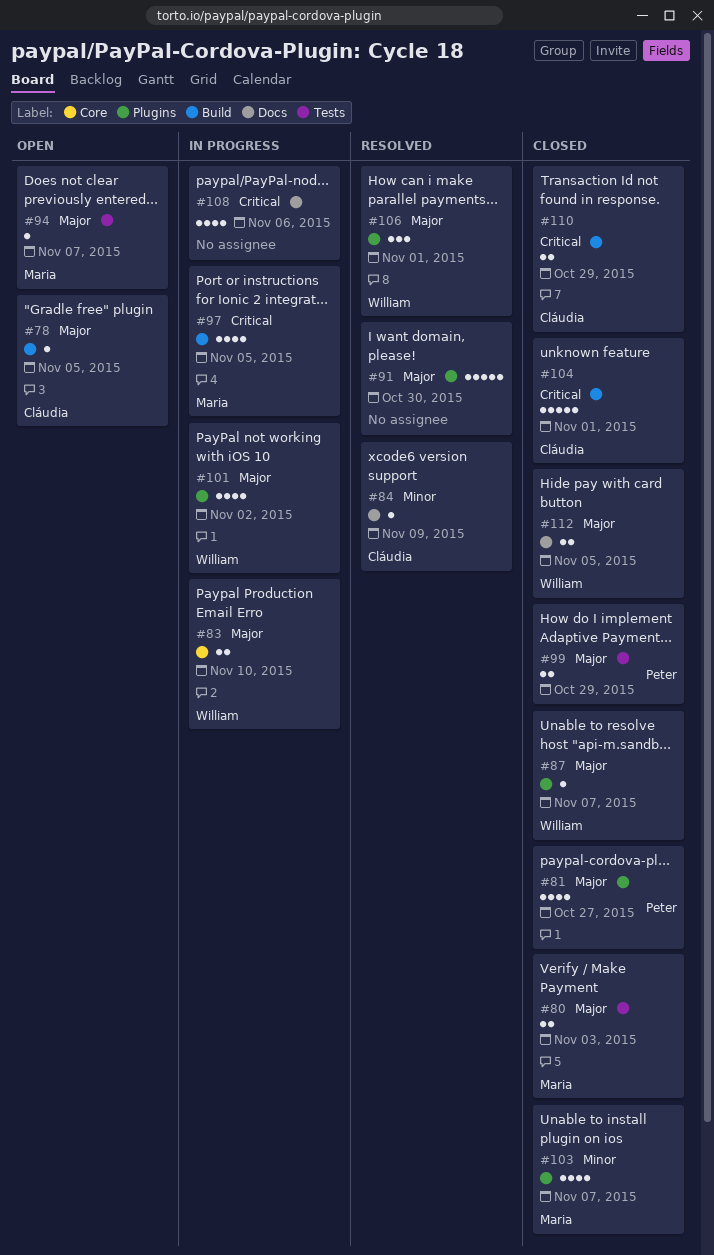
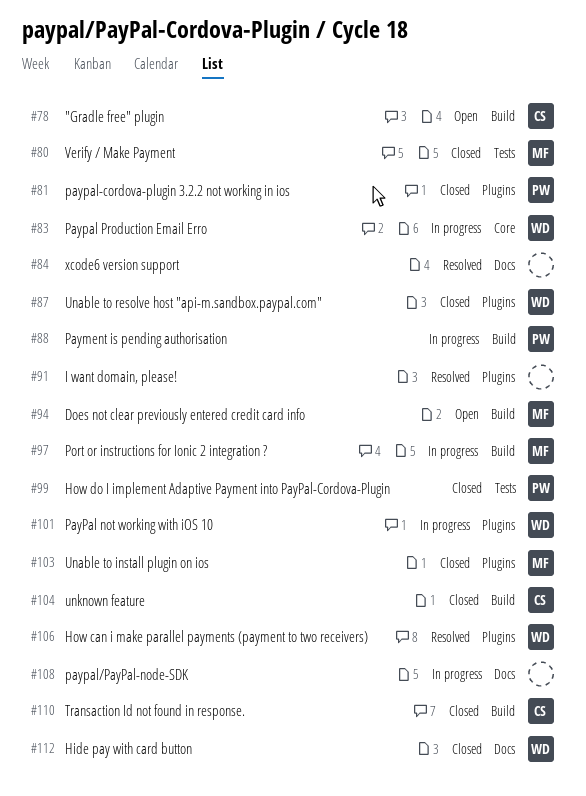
#84, owner: Cláudia -> none
#88: none -> present
#94, label: Tests -> Build

